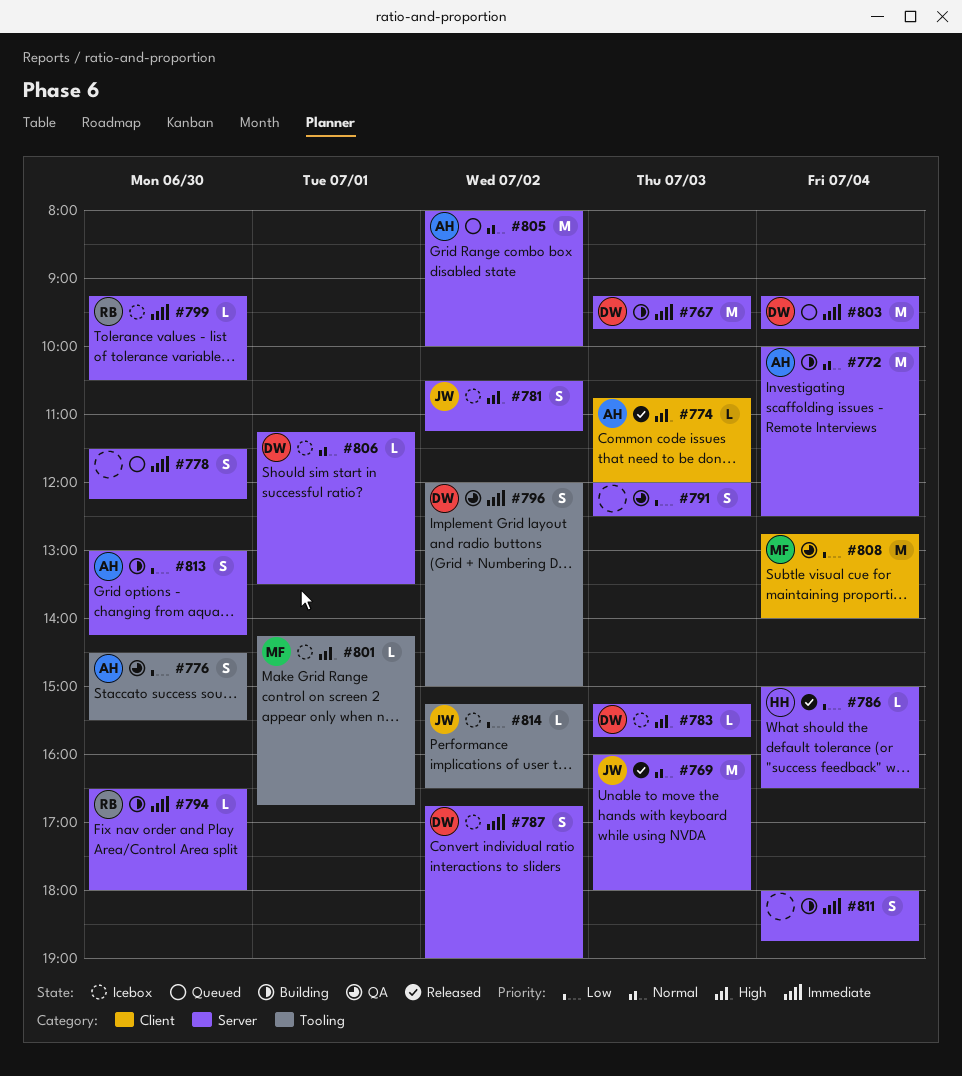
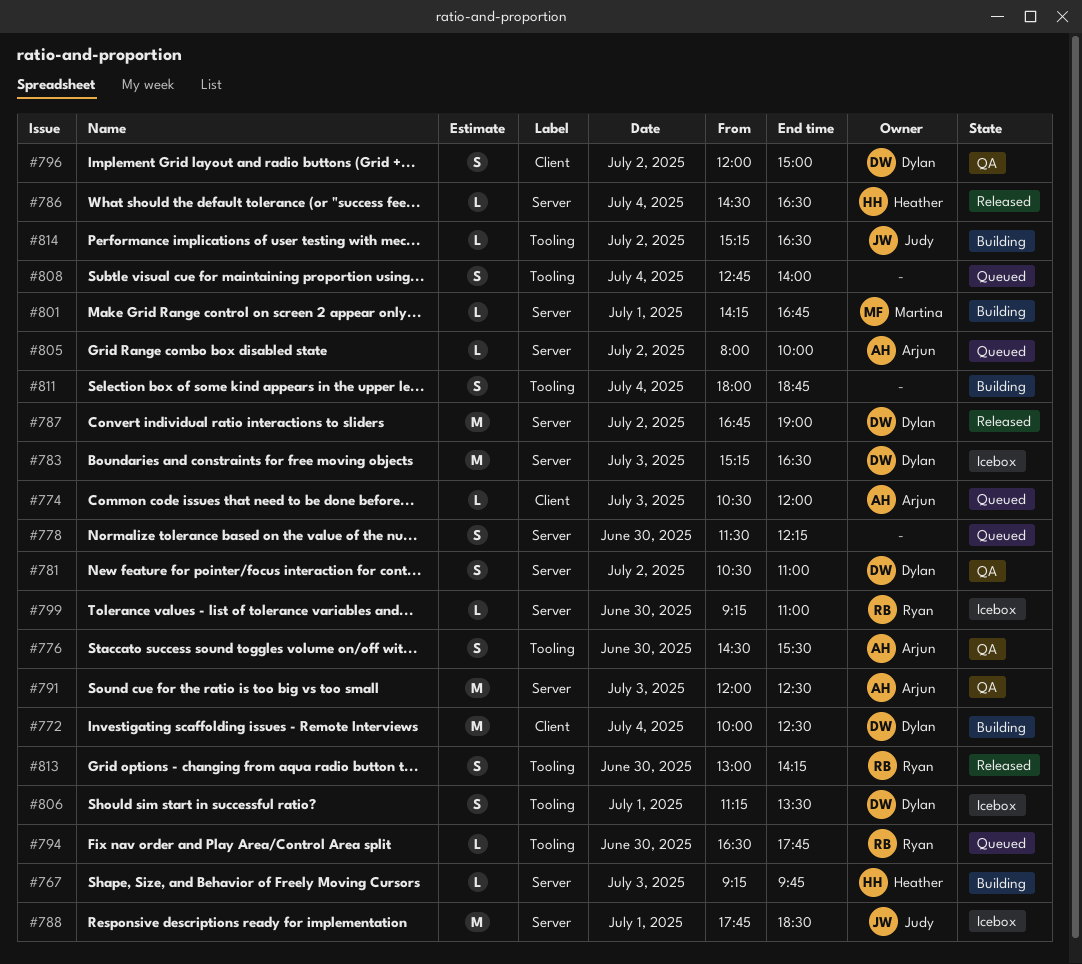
#767, owner: Dylan -> Heather
#767, estimate: M -> L
#769: present -> none
#772, owner: Arjun -> Dylan
#772, label: Server -> Client
#774, status: Released -> Queued
#774, begins: 10:45 -> 10:30
#781, status: Icebox -> QA
#781, owner: Judy -> Dylan
#781, ends: 11:15 -> 11:00
#783, estimate: L -> M
#783, ends: 15:45 -> 16:30
#786, begins: 15:00 -> 14:30
#787, status: Icebox -> Released
#787, estimate: S -> M
#788: none -> present
#791, owner: none -> Arjun
#791, estimate: S -> M
#794, status: Building -> Queued
#794, label: Server -> Tooling
#794, ends: 18:00 -> 17:45
#796, label: Tooling -> Client
#799, ends: 10:30 -> 11:00
#801, status: Icebox -> Building
#801, label: Tooling -> Server
#803: present -> none
#805, estimate: M -> L
#806, label: Server -> Tooling
#806, estimate: L -> S
#808, status: QA -> Queued
#808, owner: Martina -> none
#808, label: Client -> Tooling
#808, estimate: M -> S
#811, label: Server -> Tooling
#813, status: Building -> Released
#813, owner: Arjun -> Ryan
#813, label: Server -> Tooling
#814, status: Icebox -> Building

